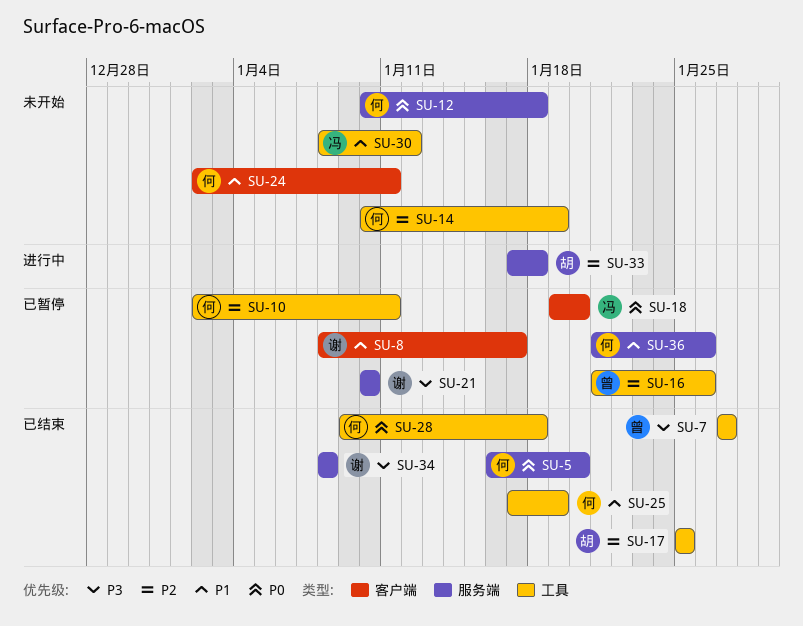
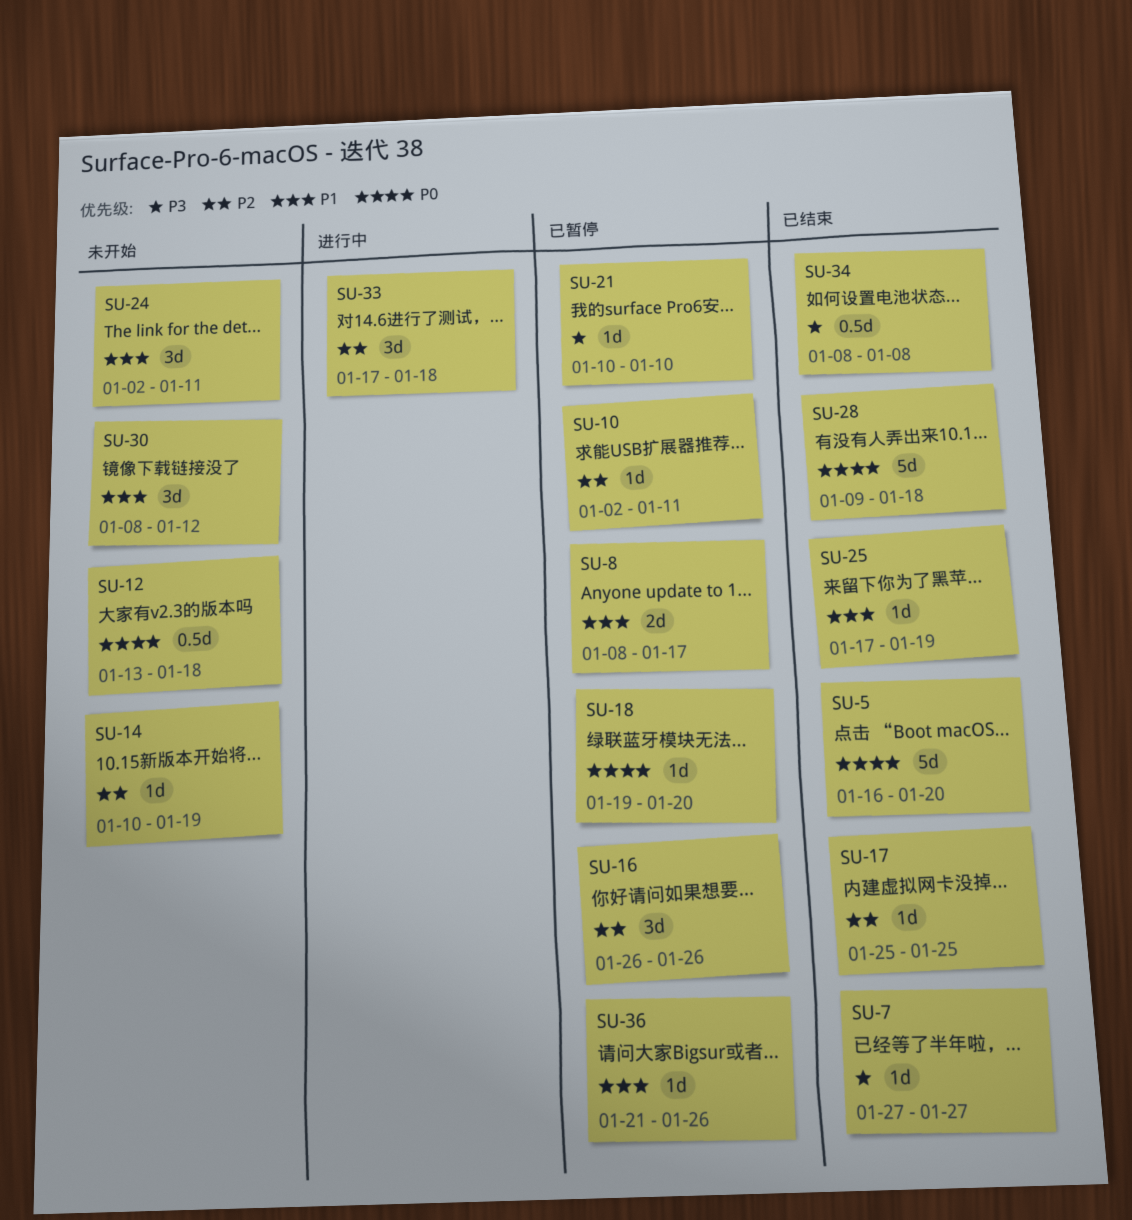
SU-12, start: Jan 10 -> Jan 13
SU-16, start: Jan 21 -> Jan 26

